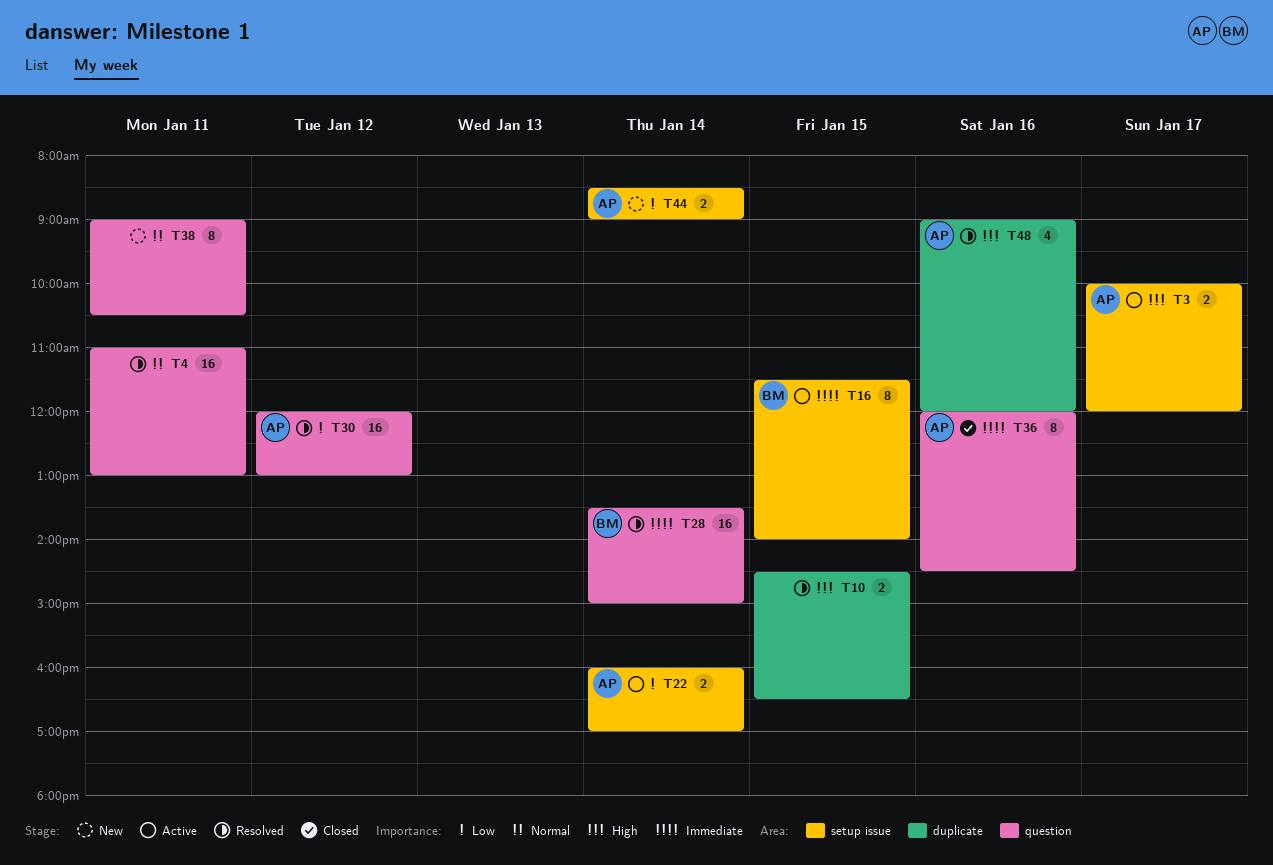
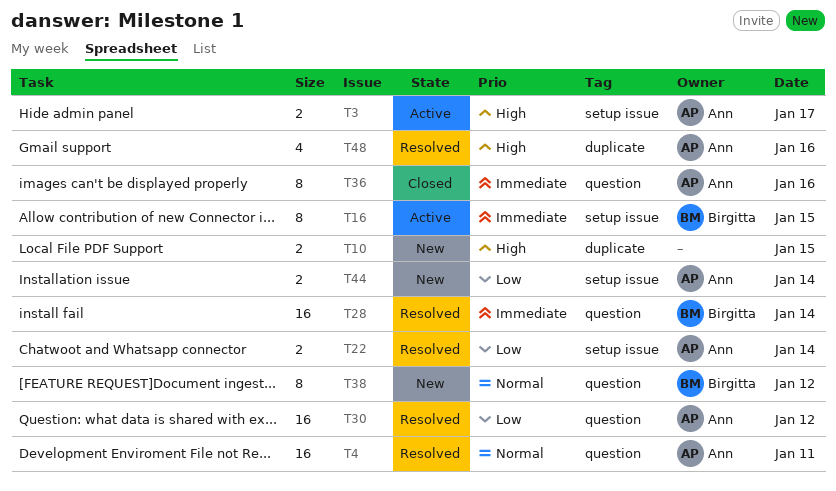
T4, owner: none -> Ann
T10, status: Resolved -> New
T22, status: Active -> Resolved
T38, owner: none -> Birgitta
T38, day: Jan 11 -> Jan 12

